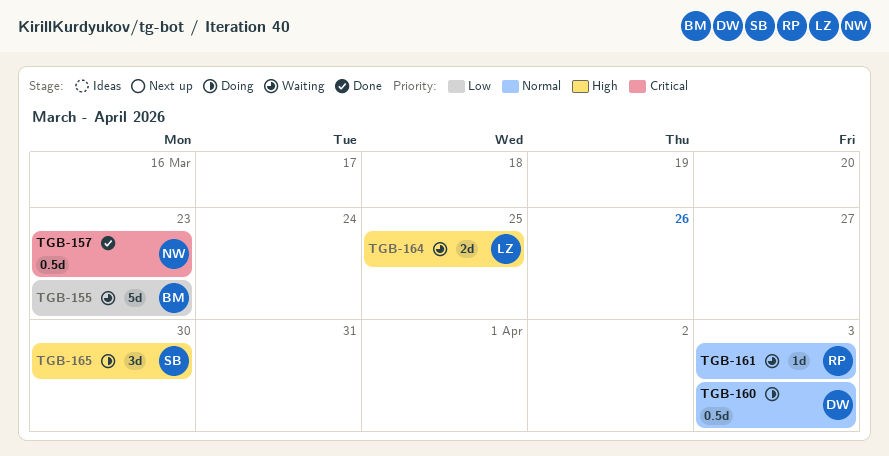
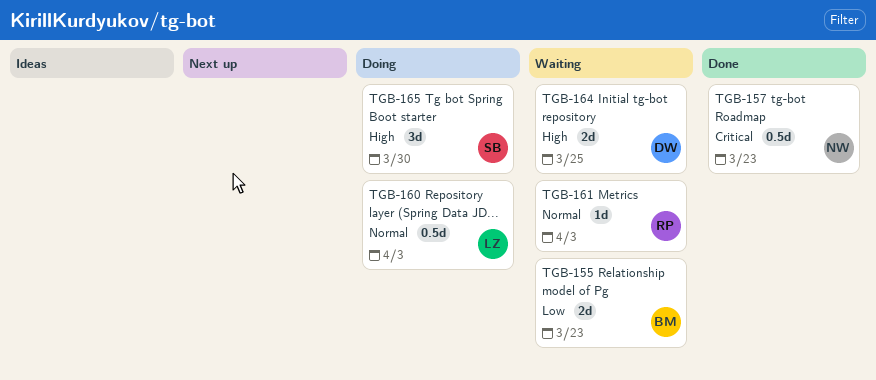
TGB-155, estimate: 5d -> 2d
TGB-160, owner: DW -> LZ
TGB-164, owner: LZ -> DW

